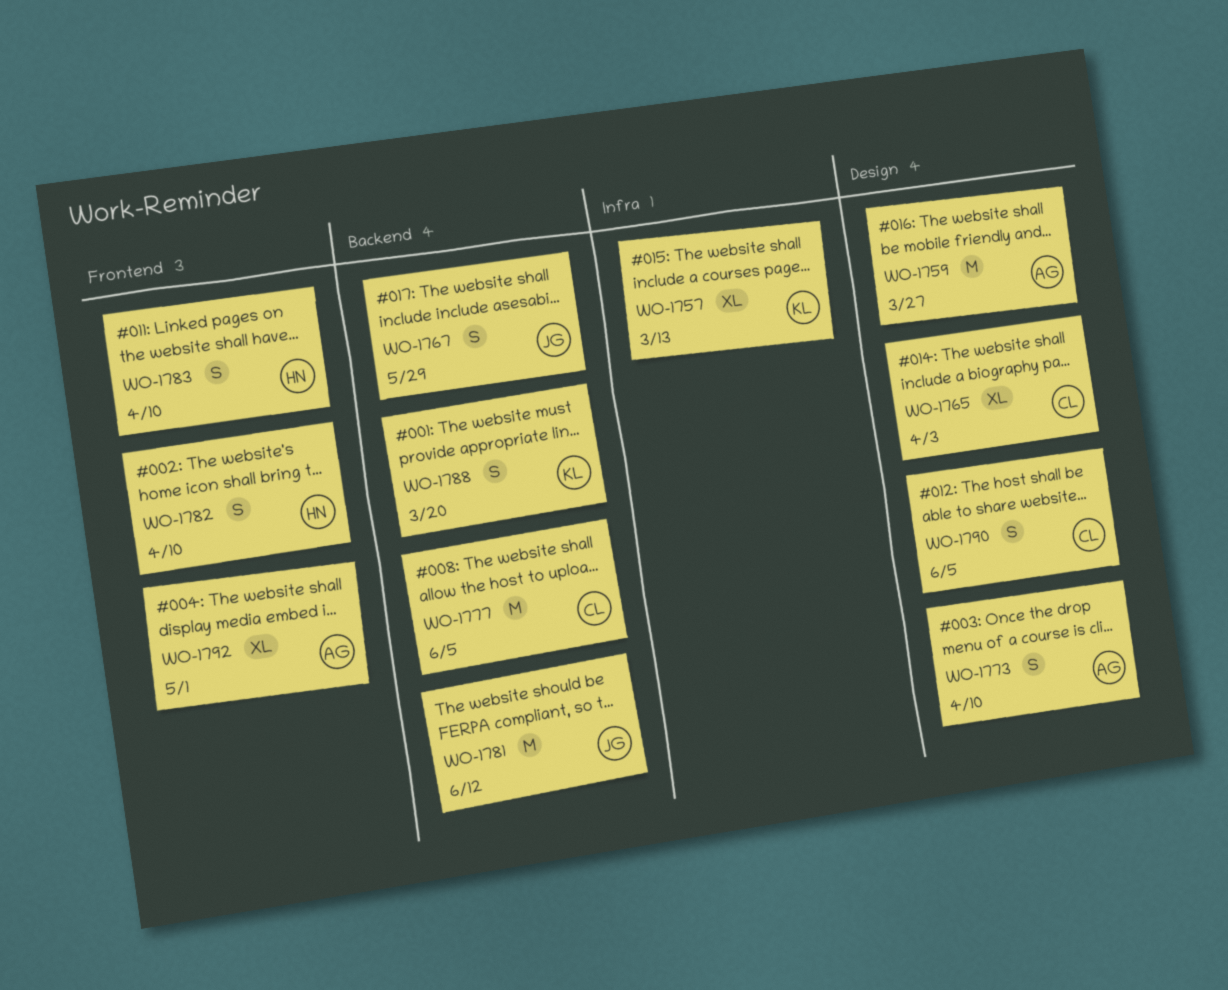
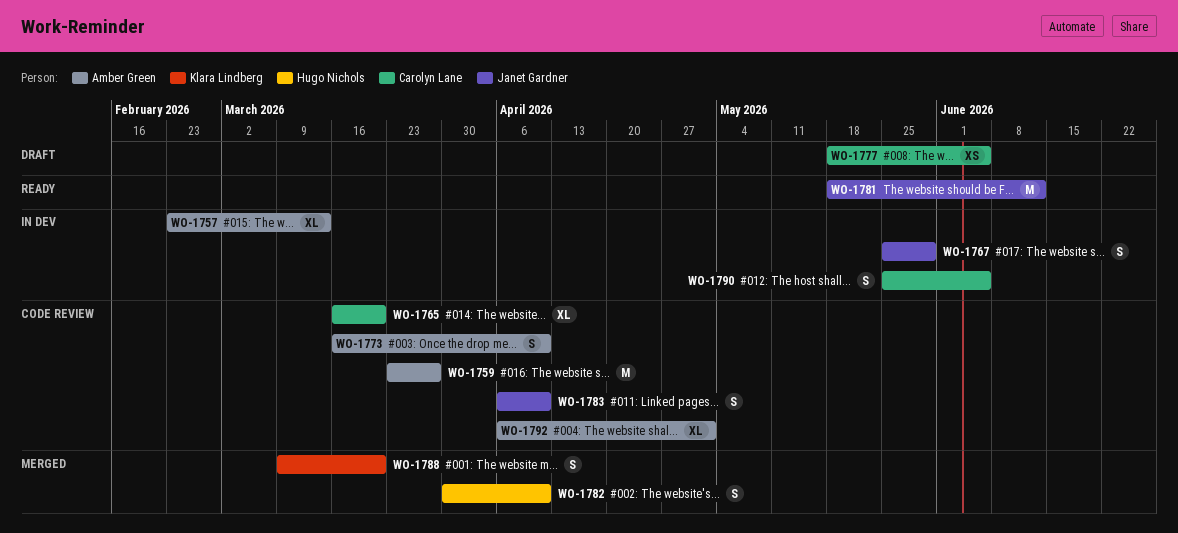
WO-1757, owner: Klara Lindberg -> Amber Green
WO-1765, due: Apr 3 -> Mar 20
WO-1777, estimate: M -> XS
WO-1783, owner: Hugo Nichols -> Janet Gardner

